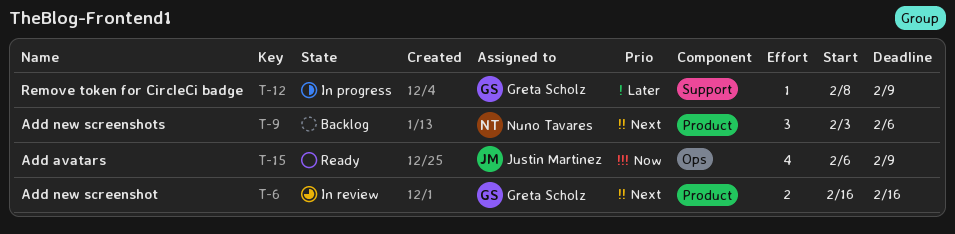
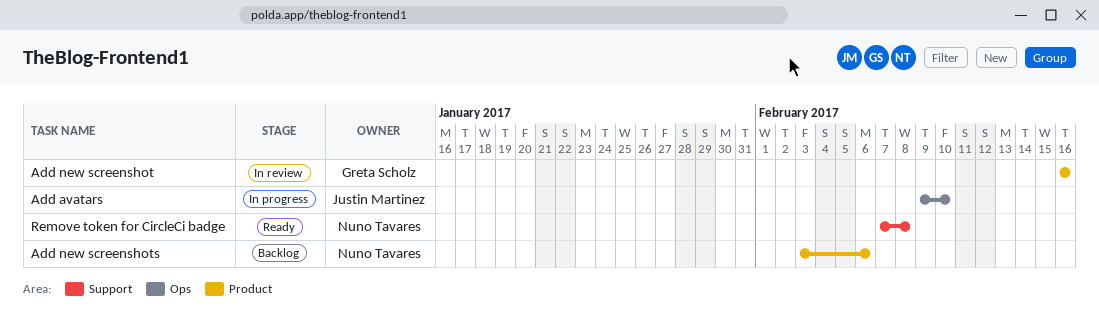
Add avatars, status: Ready -> In progress
Add avatars, start: Feb 6 -> Feb 9
Add avatars, due: Feb 9 -> Feb 10
Remove token for CircleCi badge, status: In progress -> Ready
Remove token for CircleCi badge, owner: Greta Scholz -> Nuno Tavares
Remove token for CircleCi badge, start: Feb 8 -> Feb 7
Remove token for CircleCi badge, due: Feb 9 -> Feb 8

